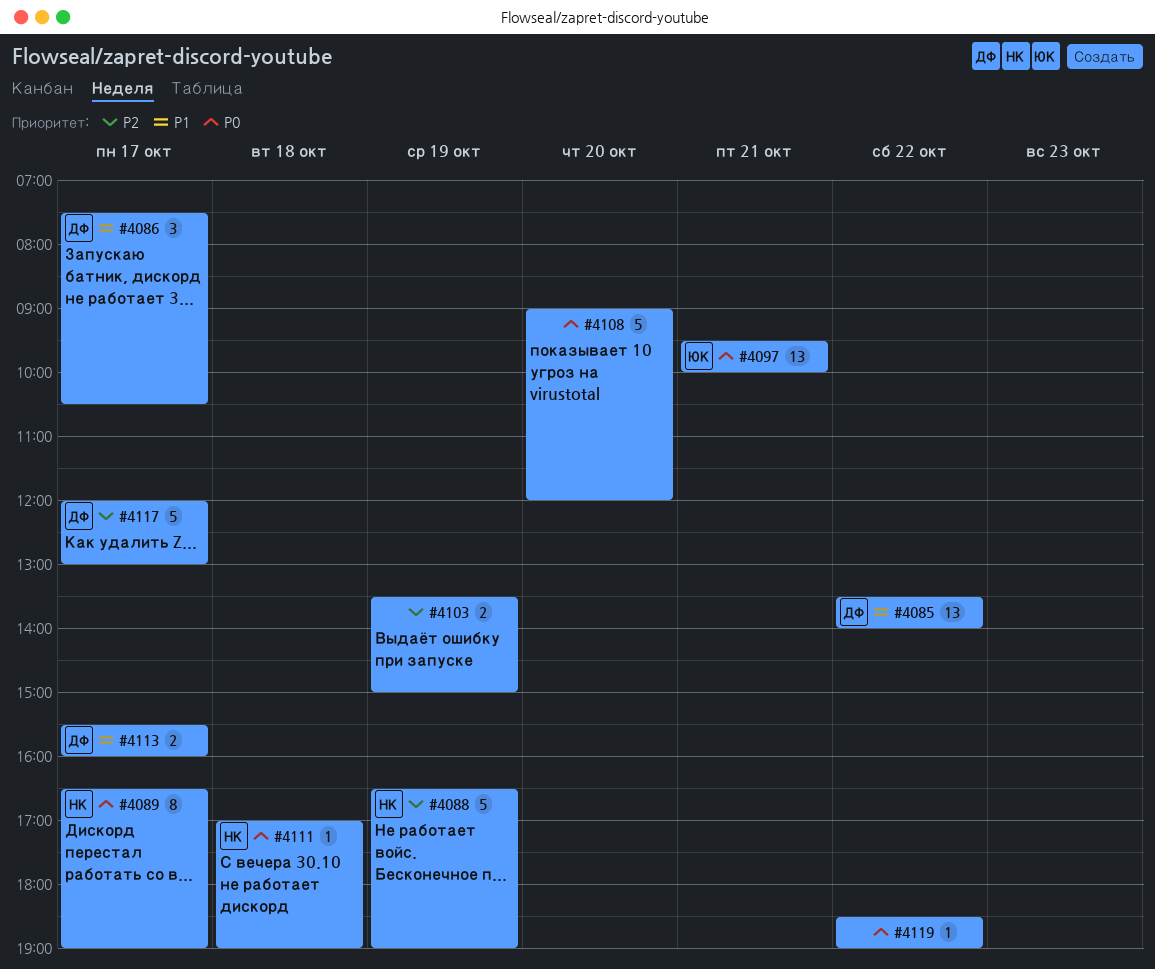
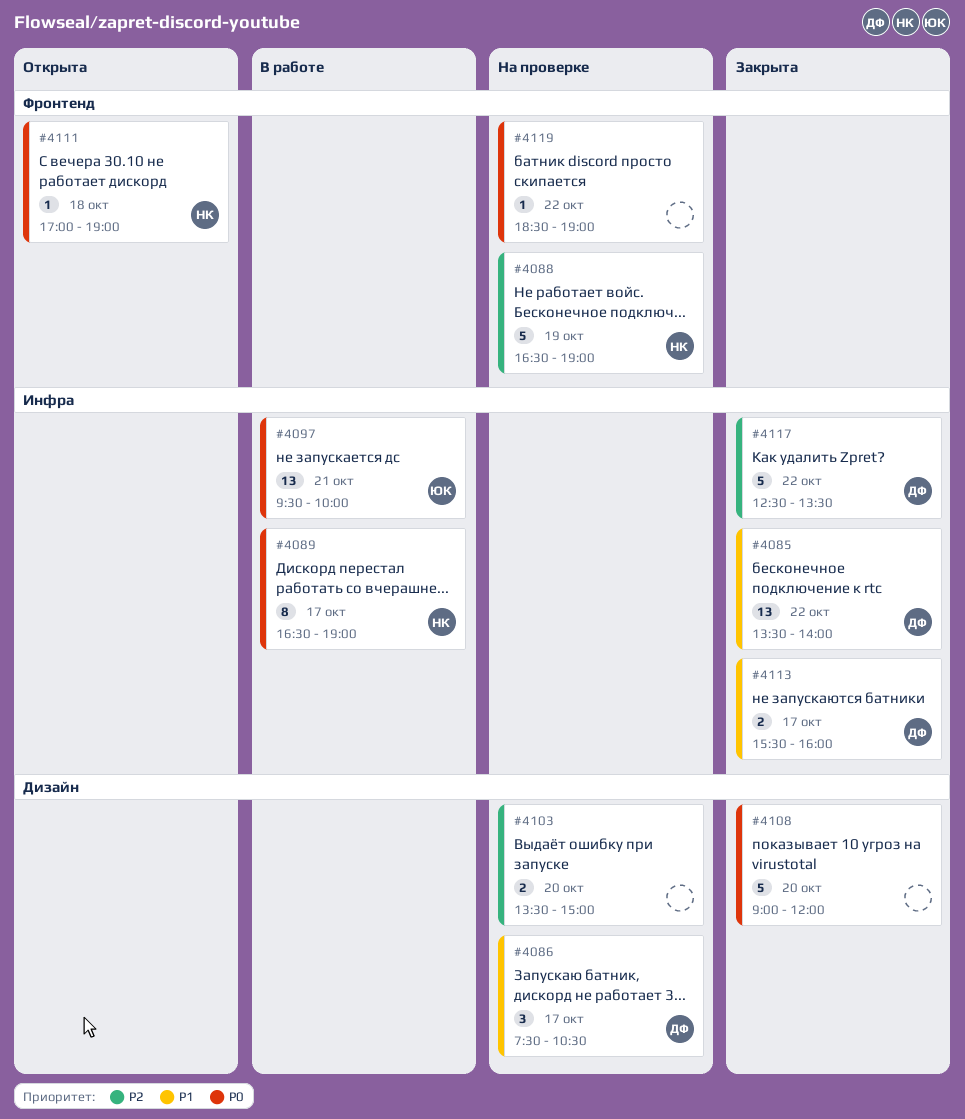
#4103, day: Oct 19 -> Oct 20
#4117, day: Oct 17 -> Oct 22
#4117, begins: 12:00 -> 12:30
#4117, ends: 13:00 -> 13:30

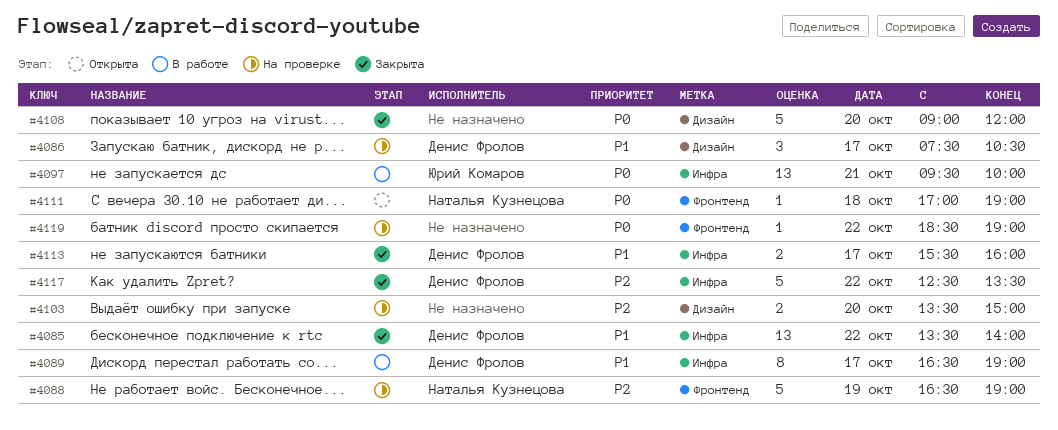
#4089, owner: Наталья Кузнецова -> Денис Фролов
#4089, priority: P0 -> P1

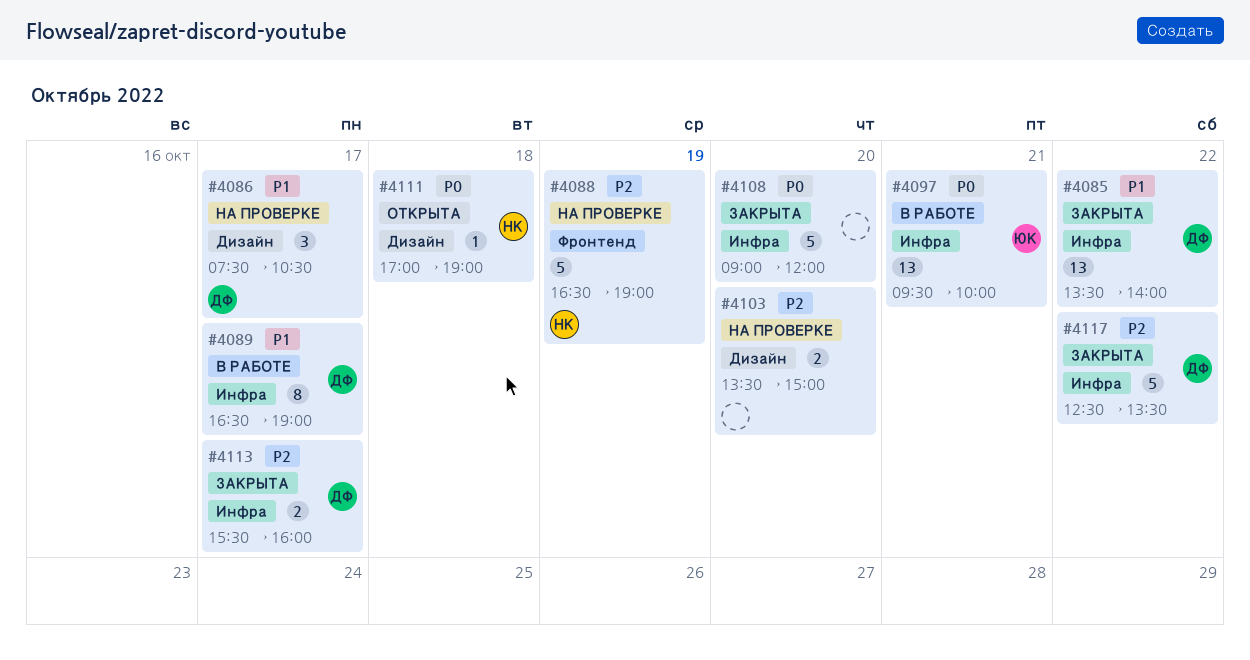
#4108, label: Дизайн -> Инфра
#4111, label: Фронтенд -> Дизайн
#4113, priority: P1 -> P2
#4119: present -> none

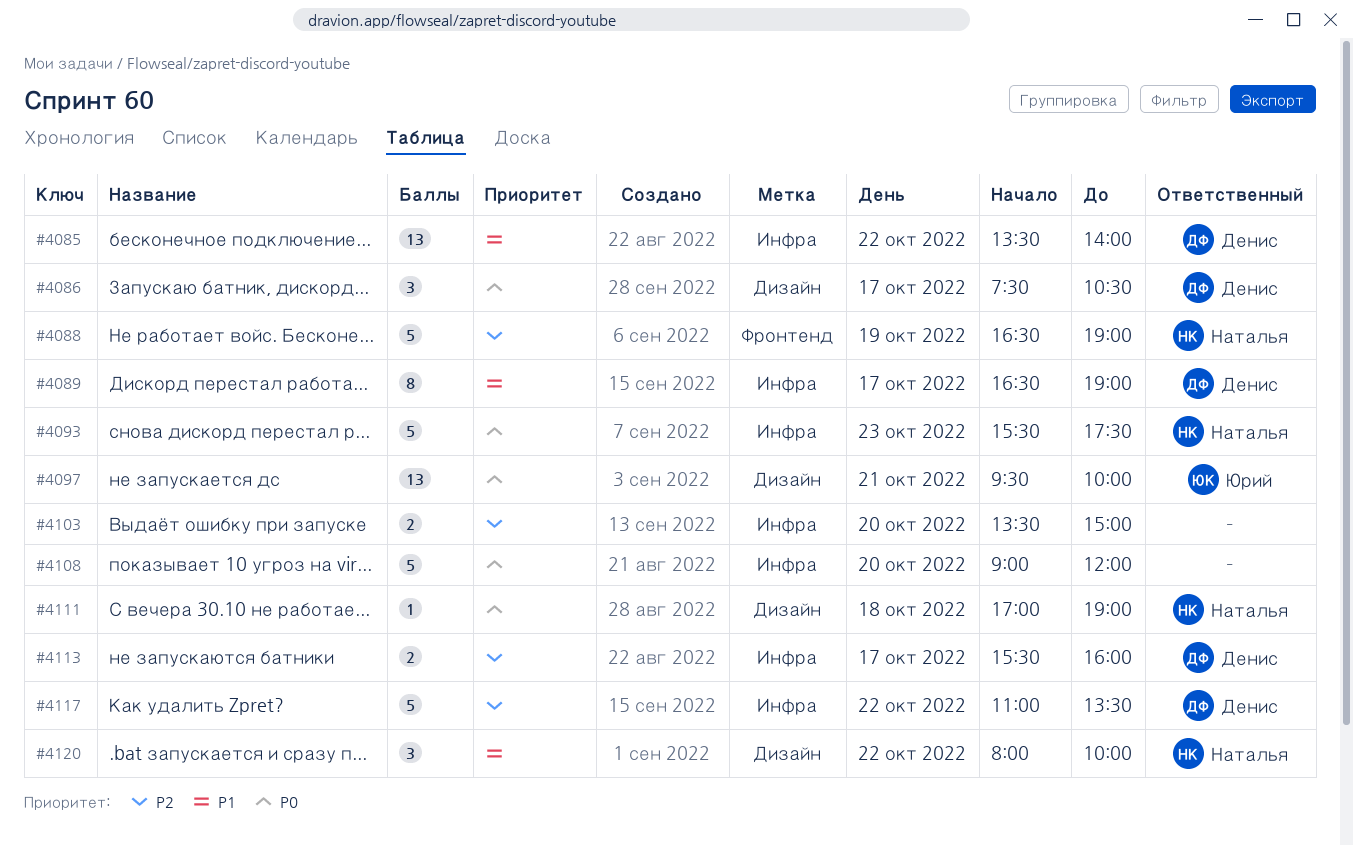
#4086, priority: P1 -> P0
#4093: none -> present
#4097, label: Инфра -> Дизайн
#4103, label: Дизайн -> Инфра
#4117, begins: 12:30 -> 11:00
#4120: none -> present

